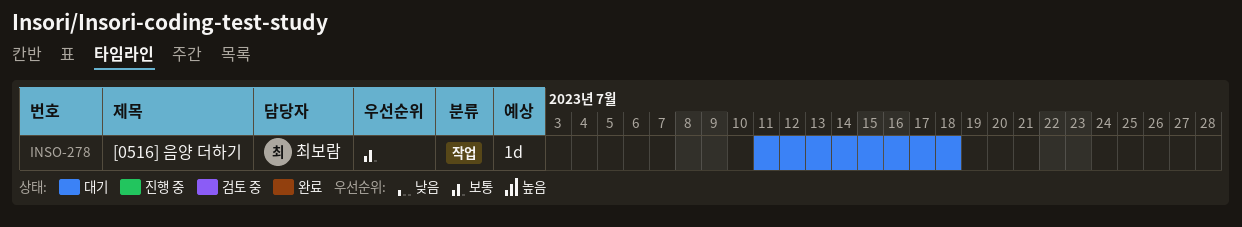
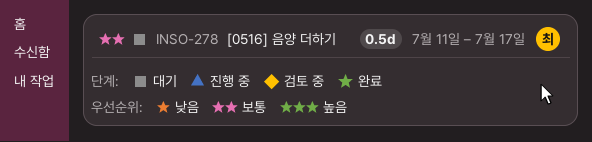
INSO-278, estimate: 1d -> 0.5d
INSO-278, due: Jul 18 -> Jul 17

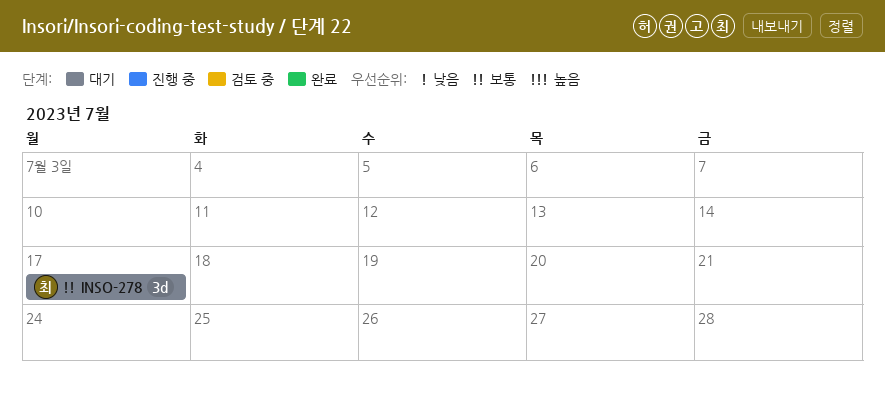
INSO-278, estimate: 0.5d -> 3d
INSO-278, start: Jul 11 -> Jul 17

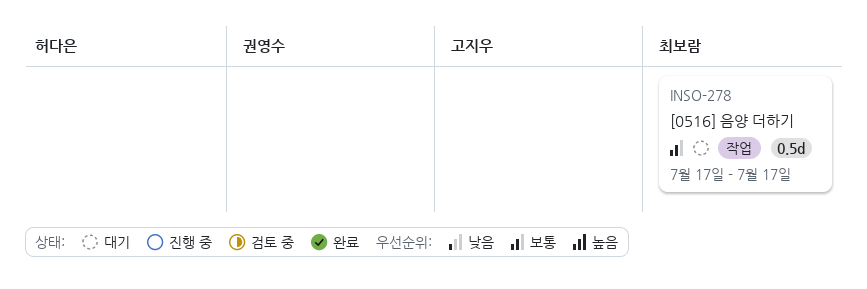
INSO-278, estimate: 3d -> 0.5d

